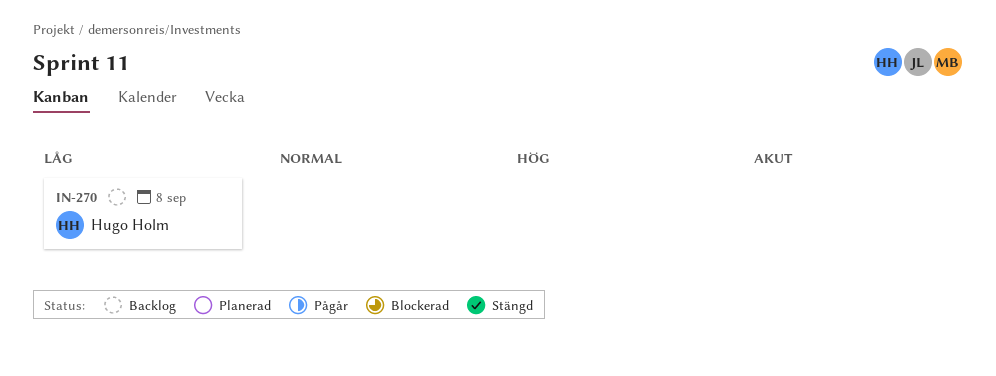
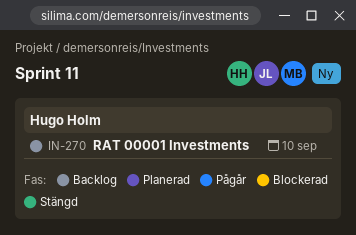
IN-270, due: Sep 8 -> Sep 10

